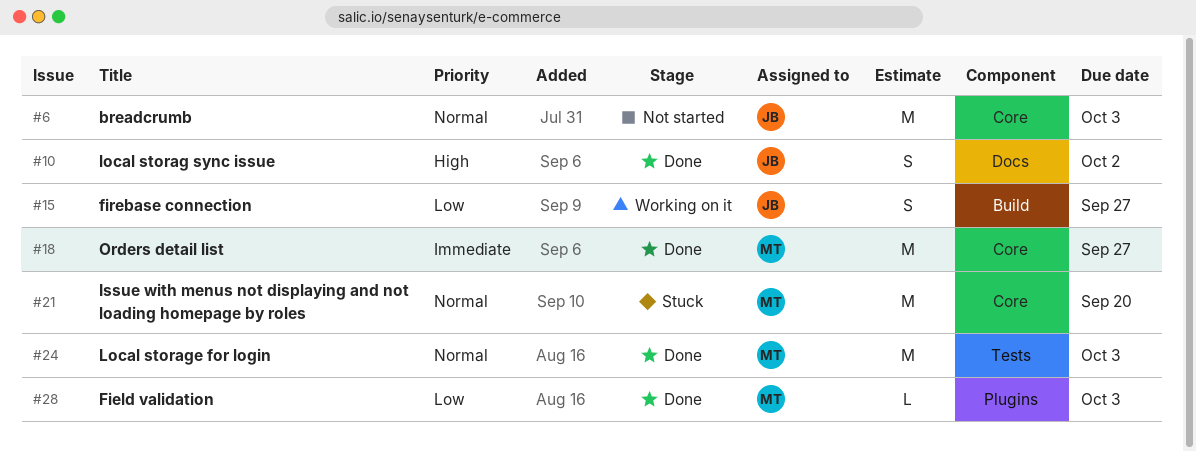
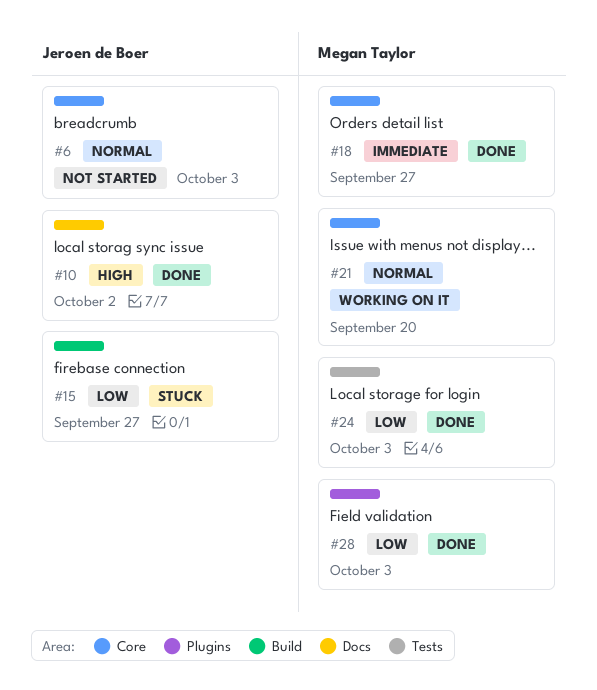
#15, status: Working on it -> Stuck
#21, status: Stuck -> Working on it
#24, priority: Normal -> Low

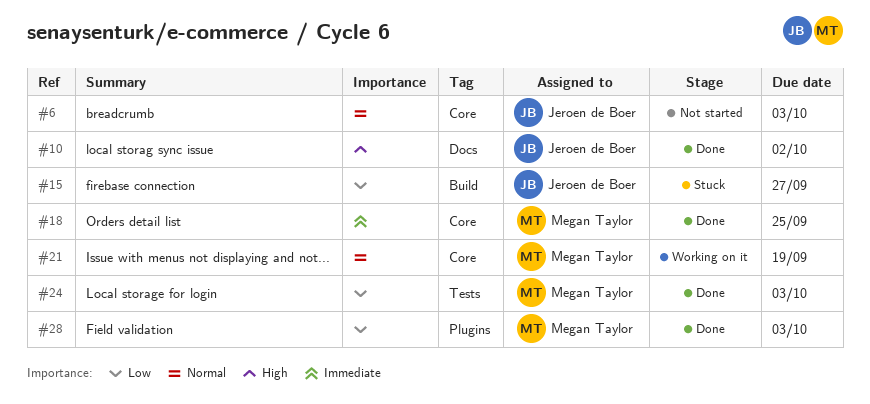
#18, due: Sep 27 -> Sep 25
#21, due: Sep 20 -> Sep 19

